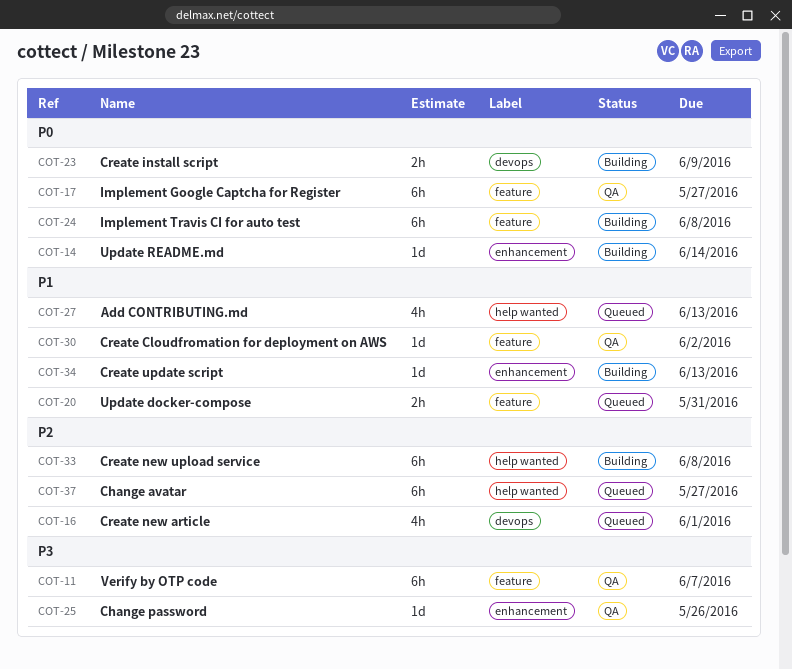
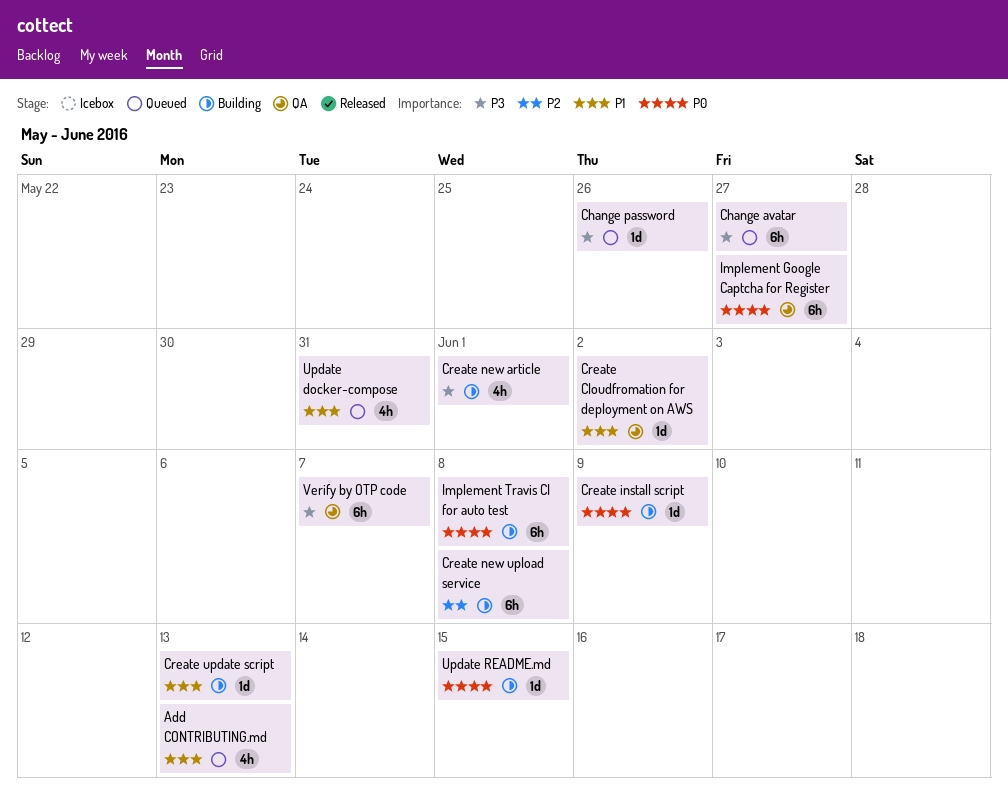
Change avatar, priority: P2 -> P3
Change password, status: QA -> Queued
Create install script, estimate: 2h -> 1d
Create new article, status: Queued -> Building
Create new article, priority: P2 -> P3
Update docker-compose, estimate: 2h -> 4h
Update README.md, due: Jun 14 -> Jun 15

